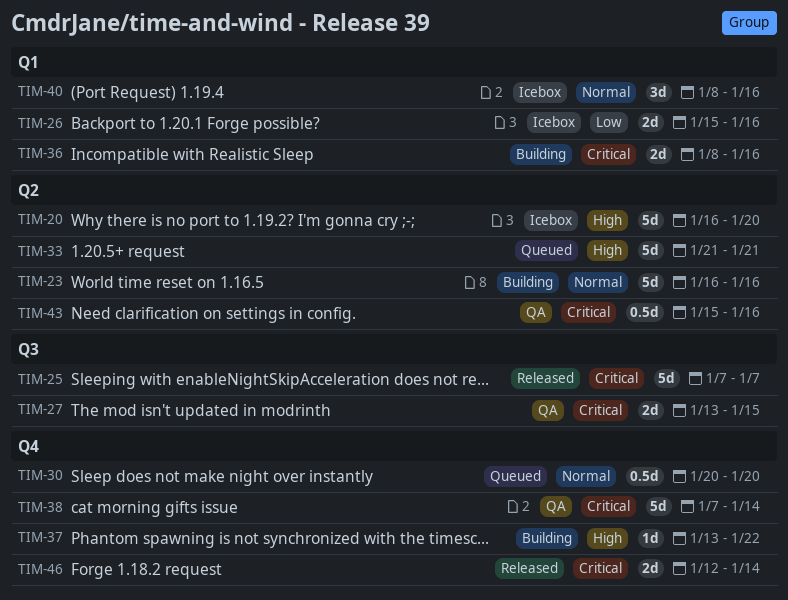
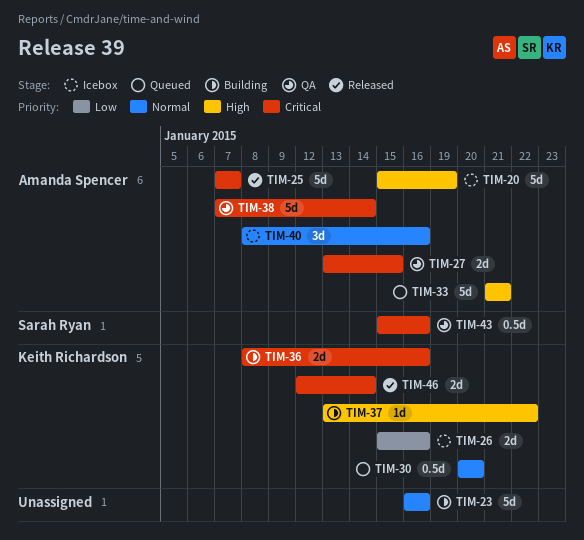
TIM-20, start: Jan 16 -> Jan 15
TIM-20, due: Jan 20 -> Jan 19

